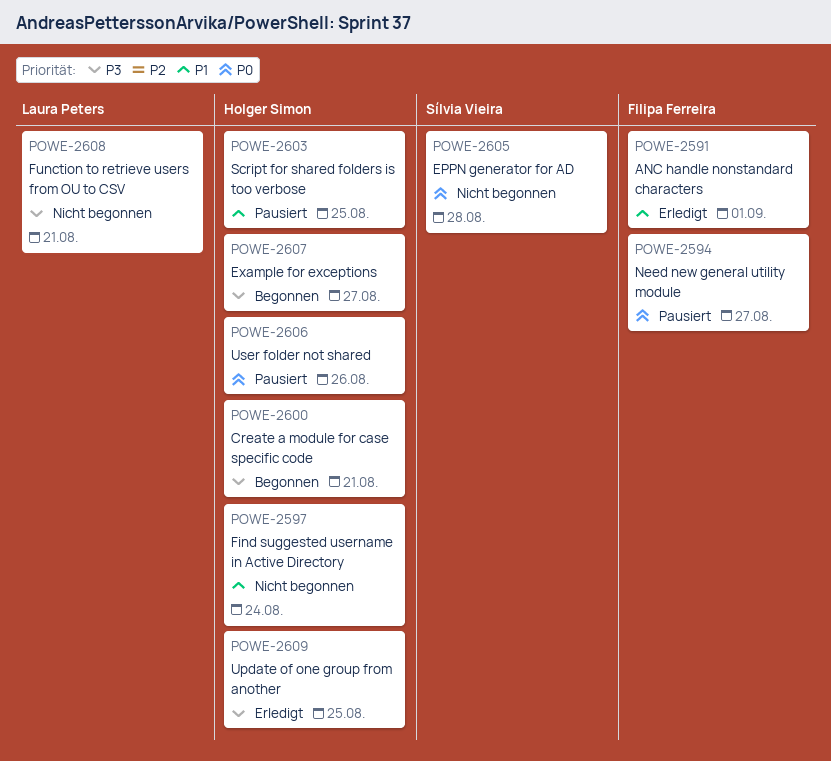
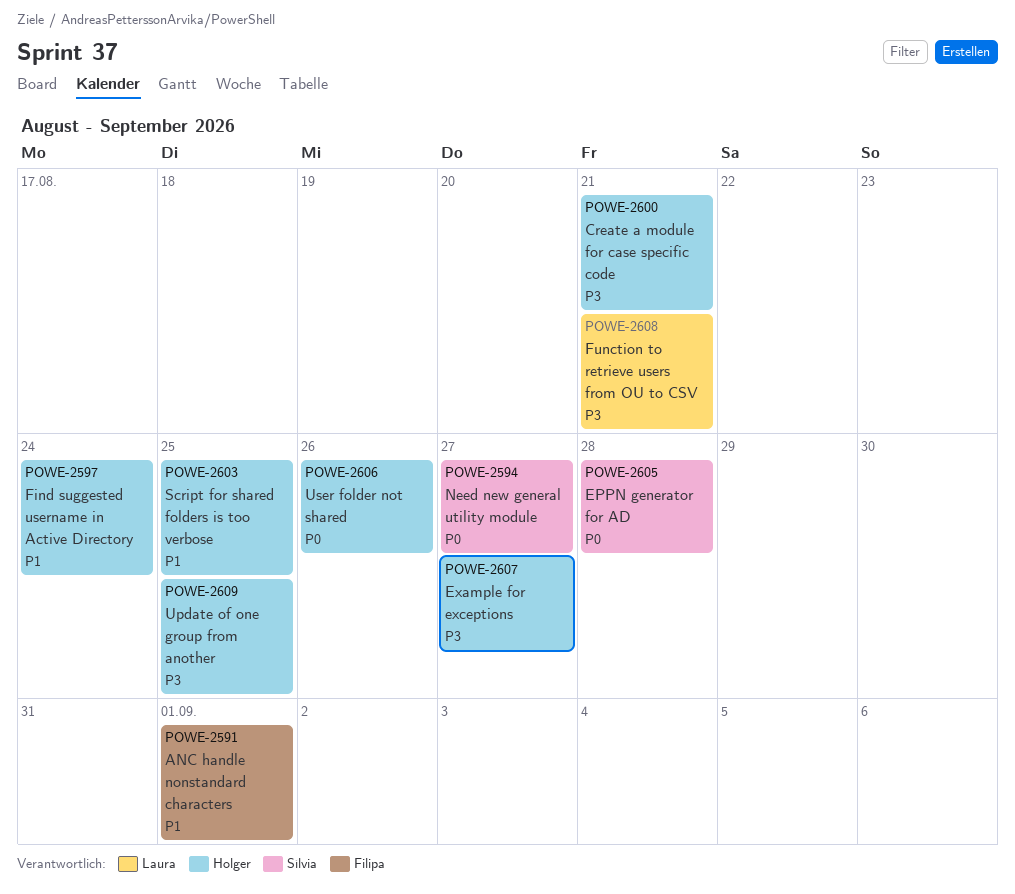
POWE-2594, owner: Filipa Ferreira -> Sílvia Vieira

